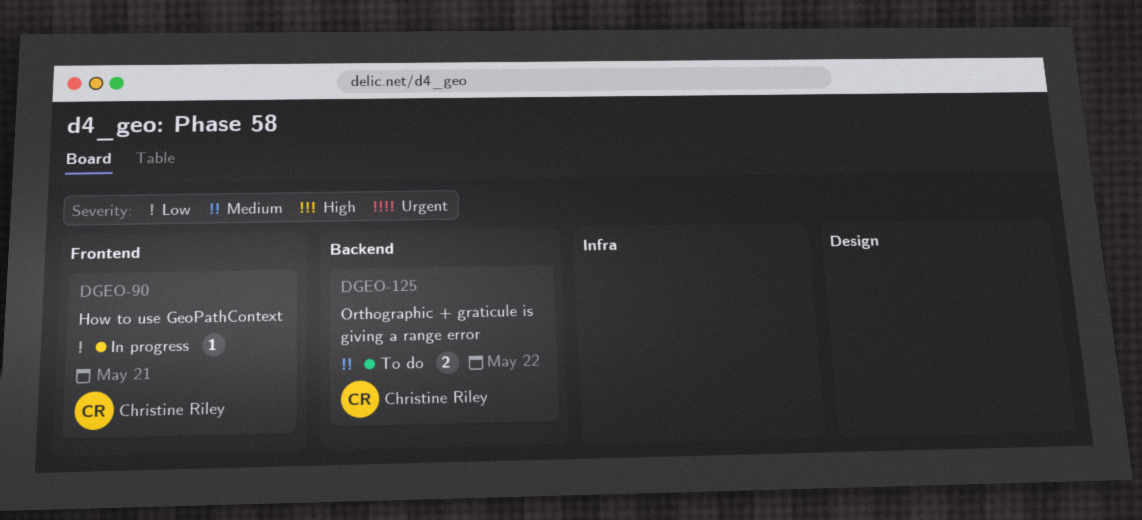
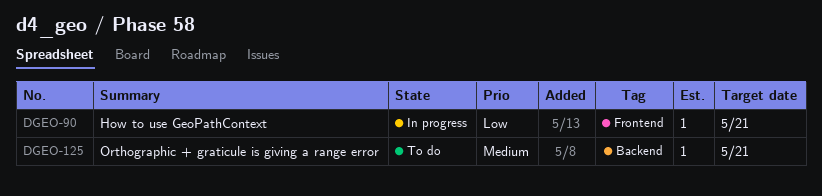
DGEO-125, estimate: 2 -> 1
DGEO-125, due: May 22 -> May 21

